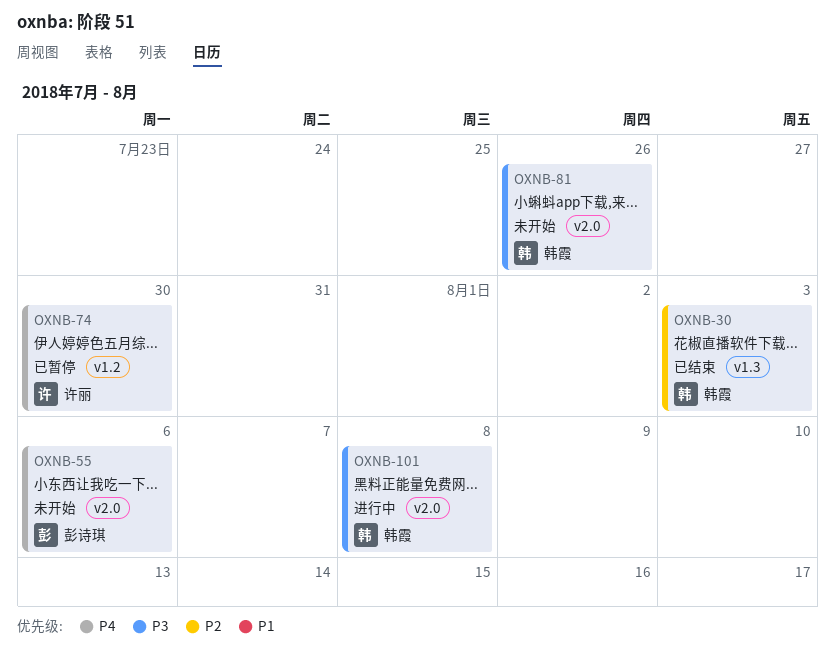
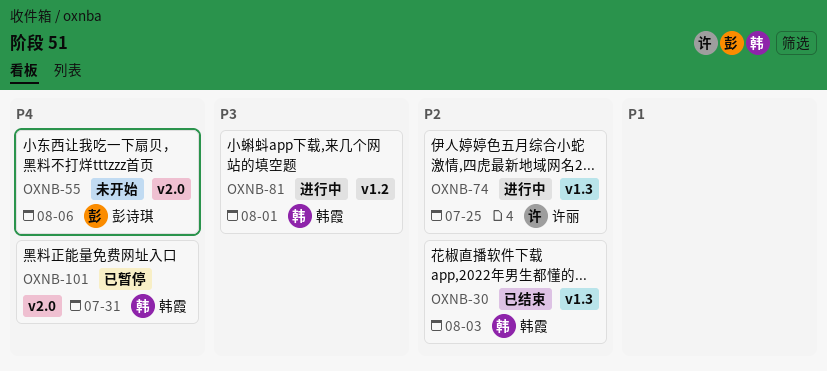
OXNB-74, status: 已暂停 -> 进行中
OXNB-74, priority: P4 -> P2
OXNB-74, label: v1.2 -> v1.3
OXNB-74, due: Jul 30 -> Jul 25
OXNB-81, status: 未开始 -> 进行中
OXNB-81, label: v2.0 -> v1.2
OXNB-81, due: Jul 26 -> Aug 1
OXNB-101, status: 进行中 -> 已暂停
OXNB-101, priority: P3 -> P4
OXNB-101, due: Aug 8 -> Jul 31

